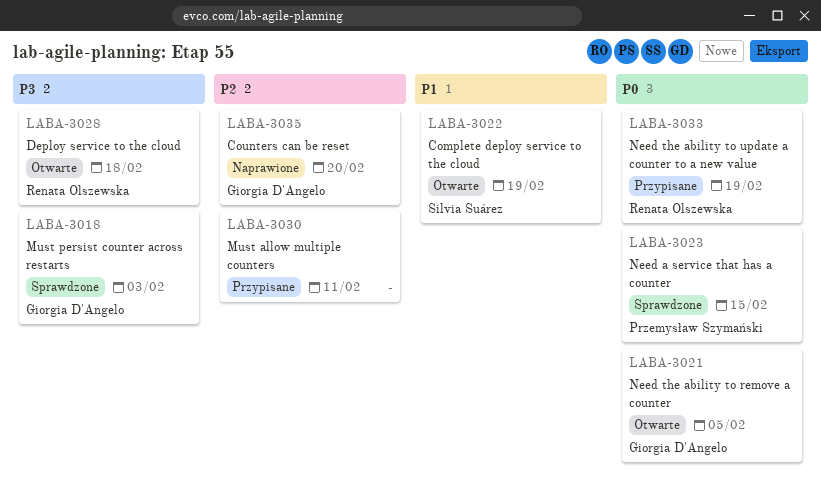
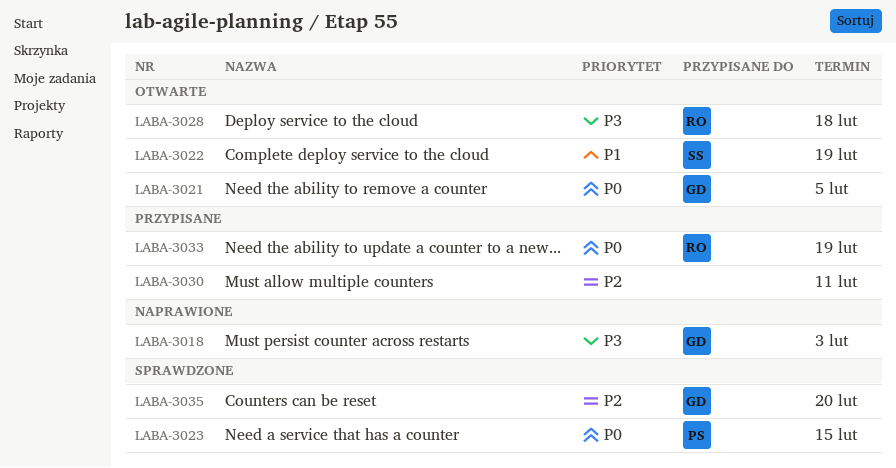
LABA-3018, status: Sprawdzone -> Naprawione
LABA-3035, status: Naprawione -> Sprawdzone

